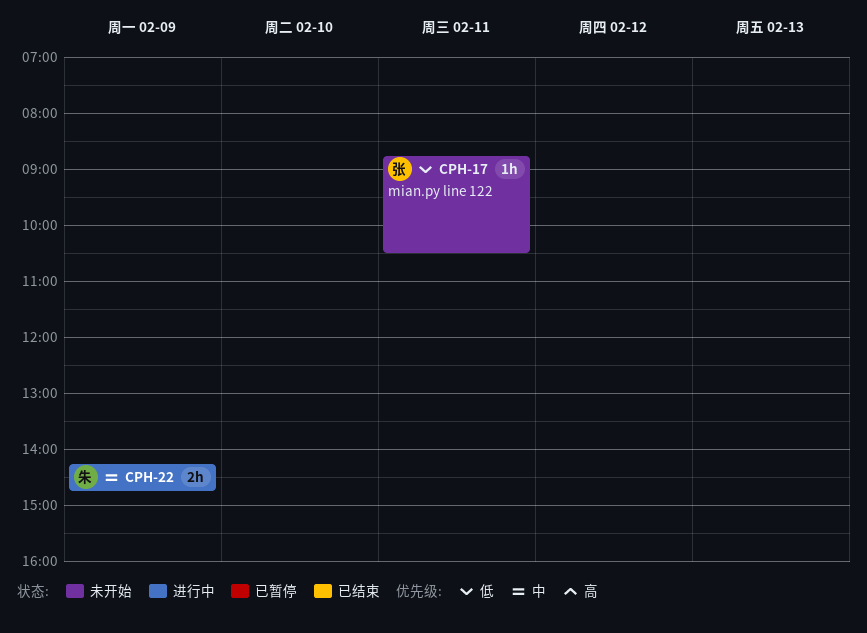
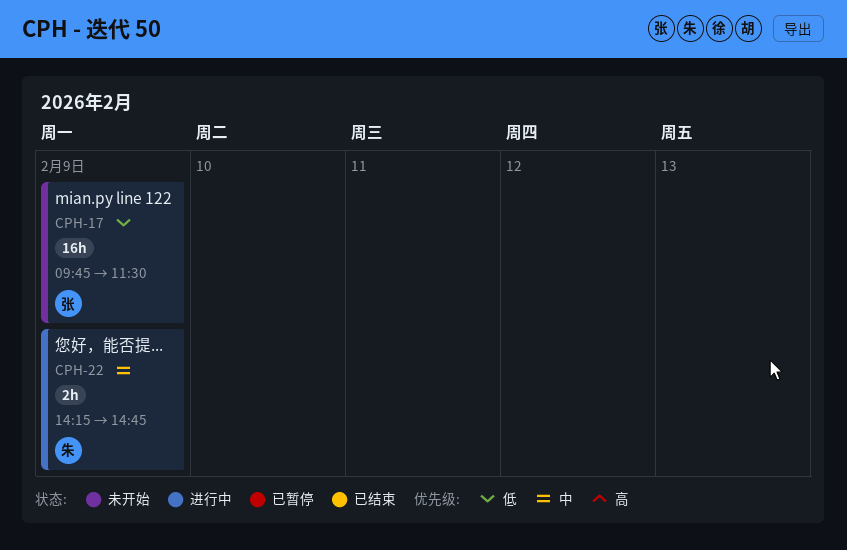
CPH-17, estimate: 1h -> 16h
CPH-17, day: Feb 11 -> Feb 9
CPH-17, begins: 08:45 -> 09:45
CPH-17, ends: 10:30 -> 11:30

